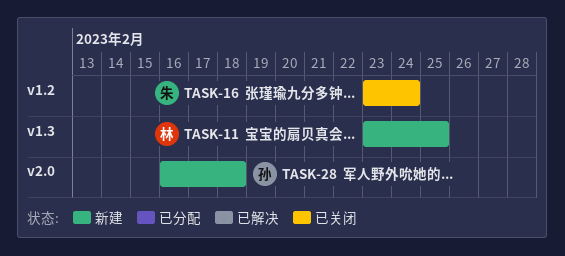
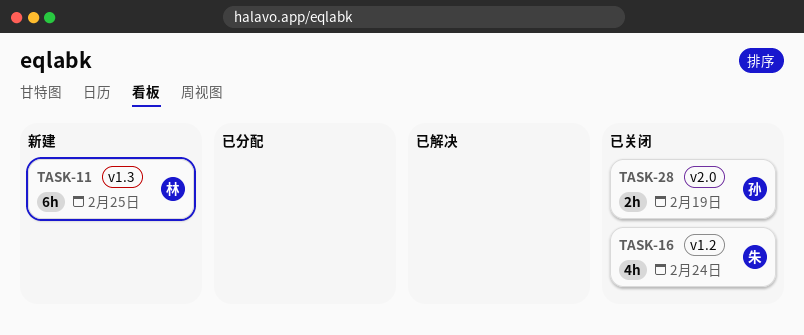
TASK-28, status: 新建 -> 已关闭
TASK-28, due: Feb 18 -> Feb 19

